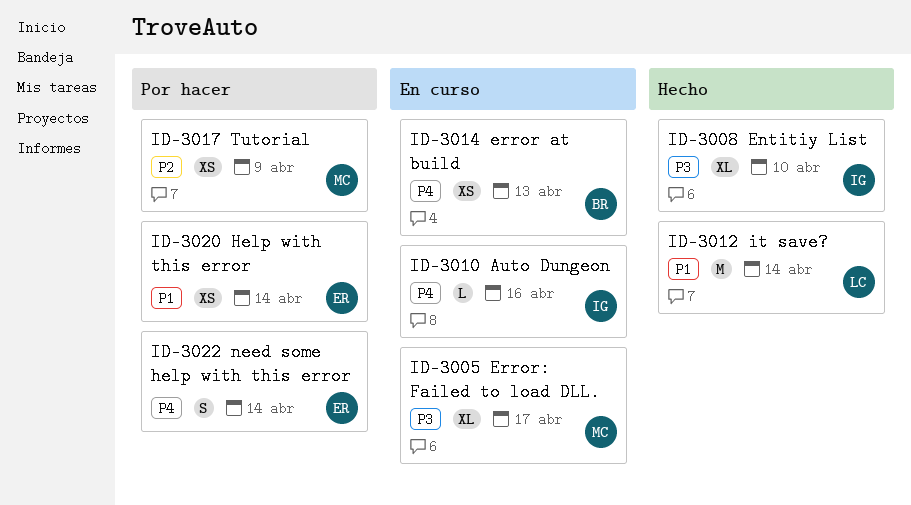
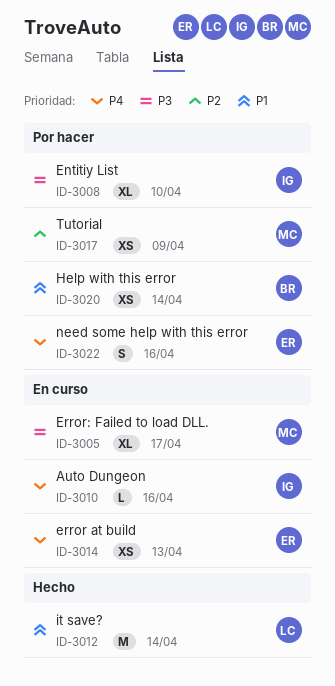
ID-3008, status: Hecho -> Por hacer
ID-3014, owner: BR -> ER
ID-3020, owner: ER -> BR
ID-3022, due: Apr 14 -> Apr 16

